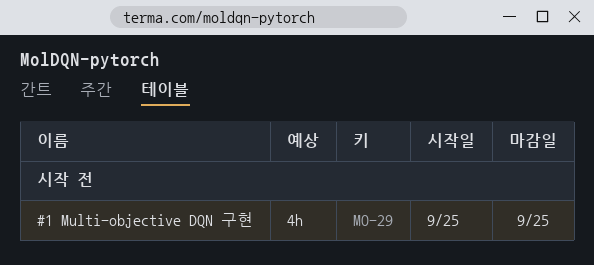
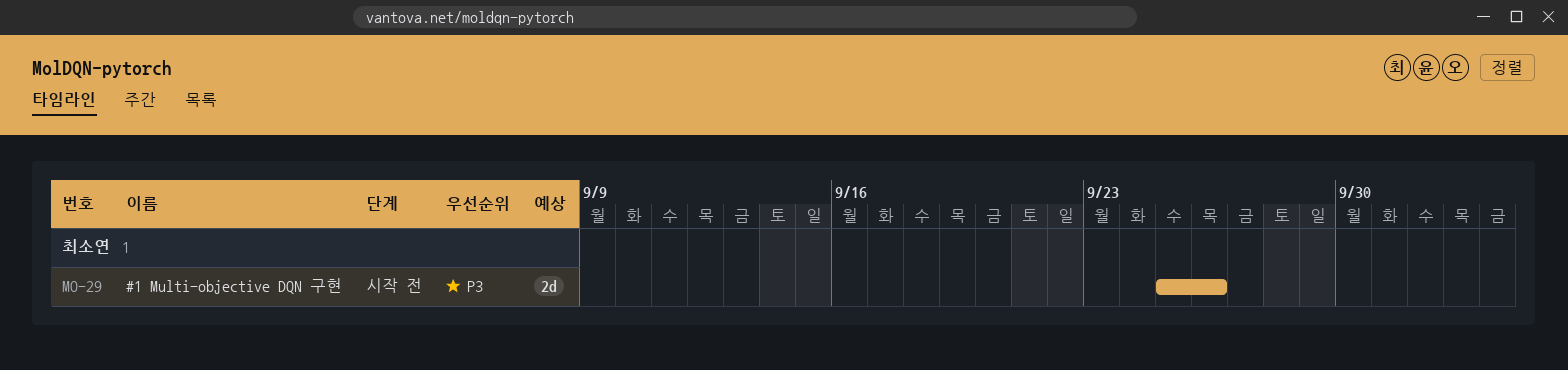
MO-29, estimate: 4h -> 2d
MO-29, due: Sep 25 -> Sep 26

